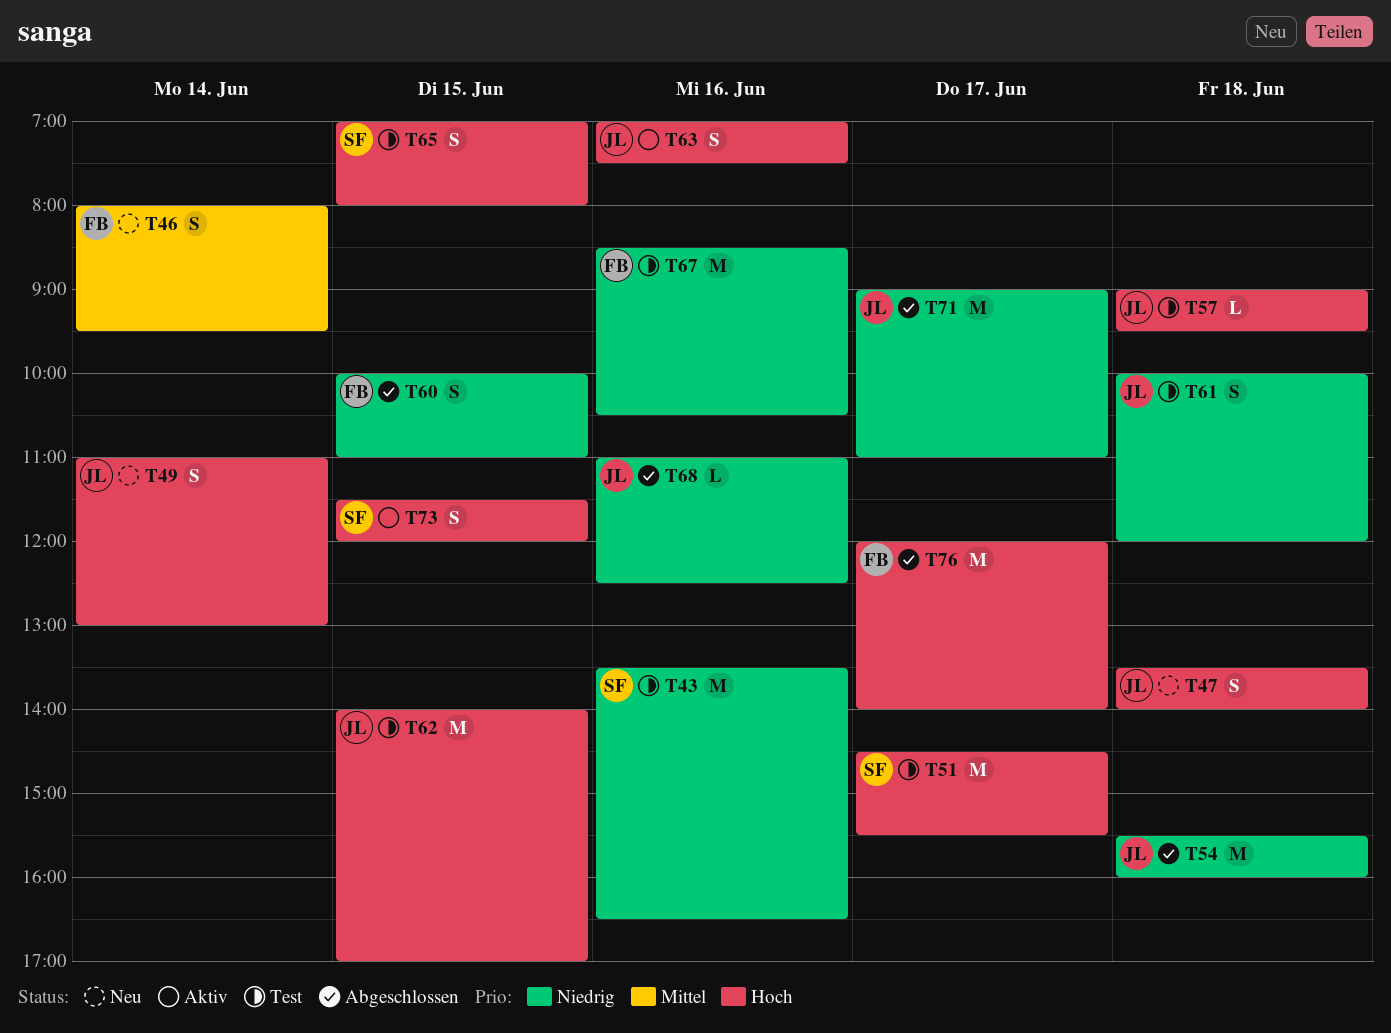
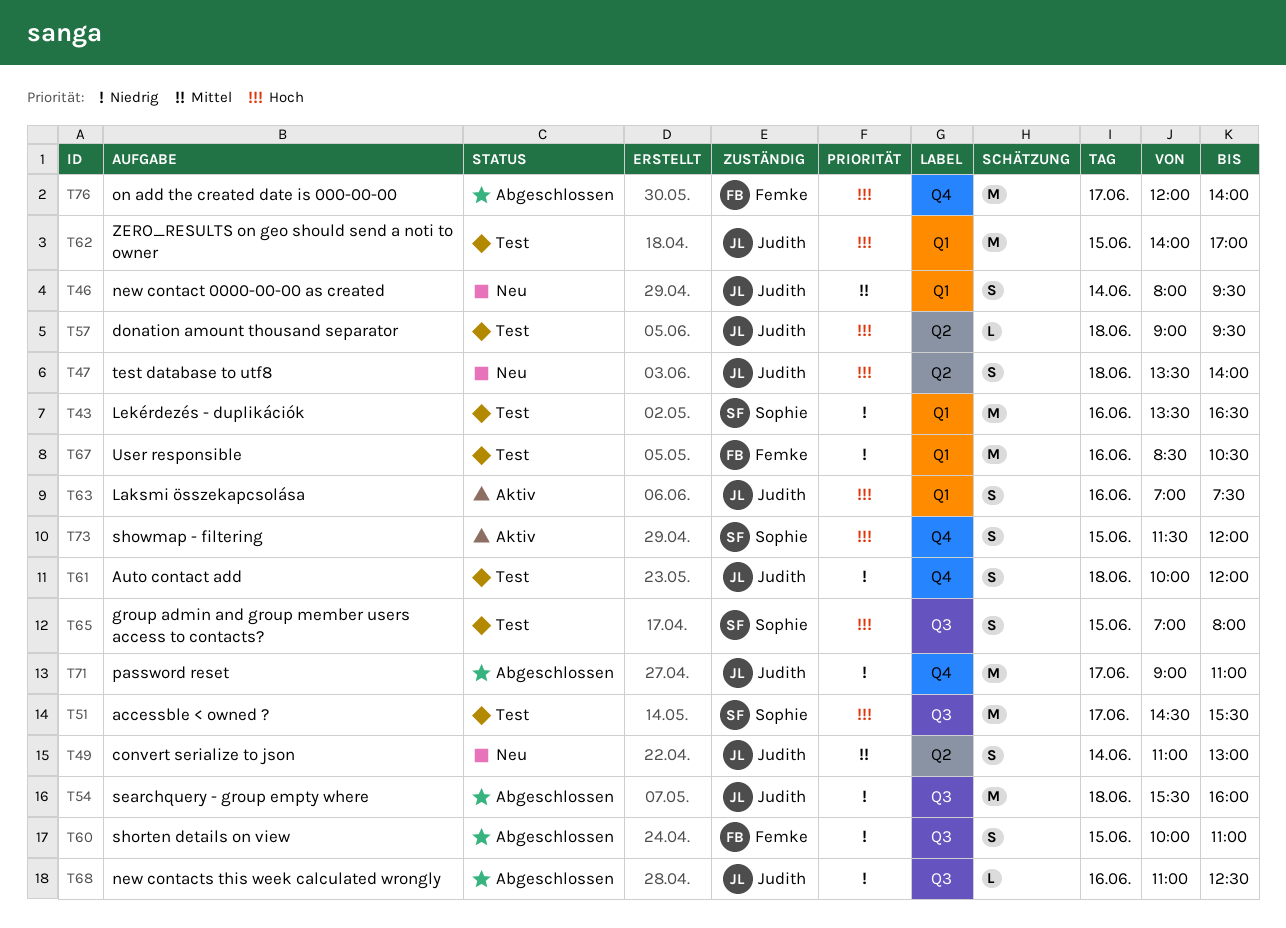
T46, owner: Femke -> Judith
T49, priority: Hoch -> Mittel

